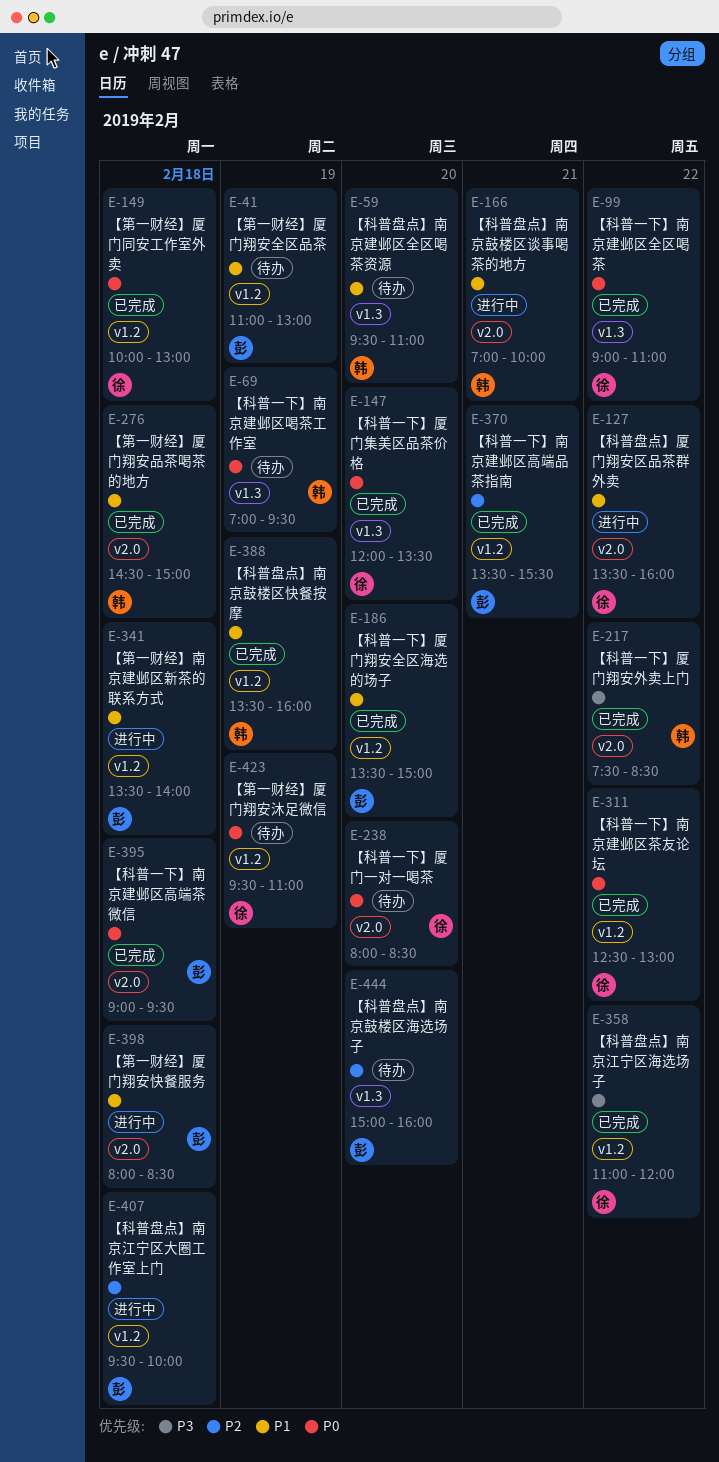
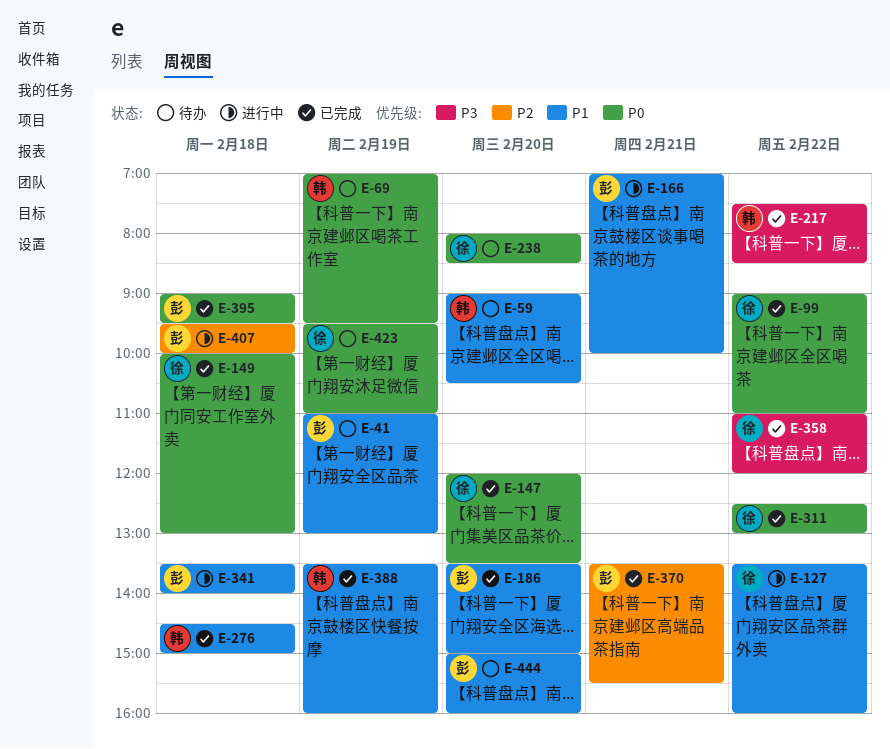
E-59, begins: 09:30 -> 09:00
E-59, ends: 11:00 -> 10:30
E-166, owner: 韩 -> 彭
E-398: present -> none
E-444, priority: P2 -> P1

